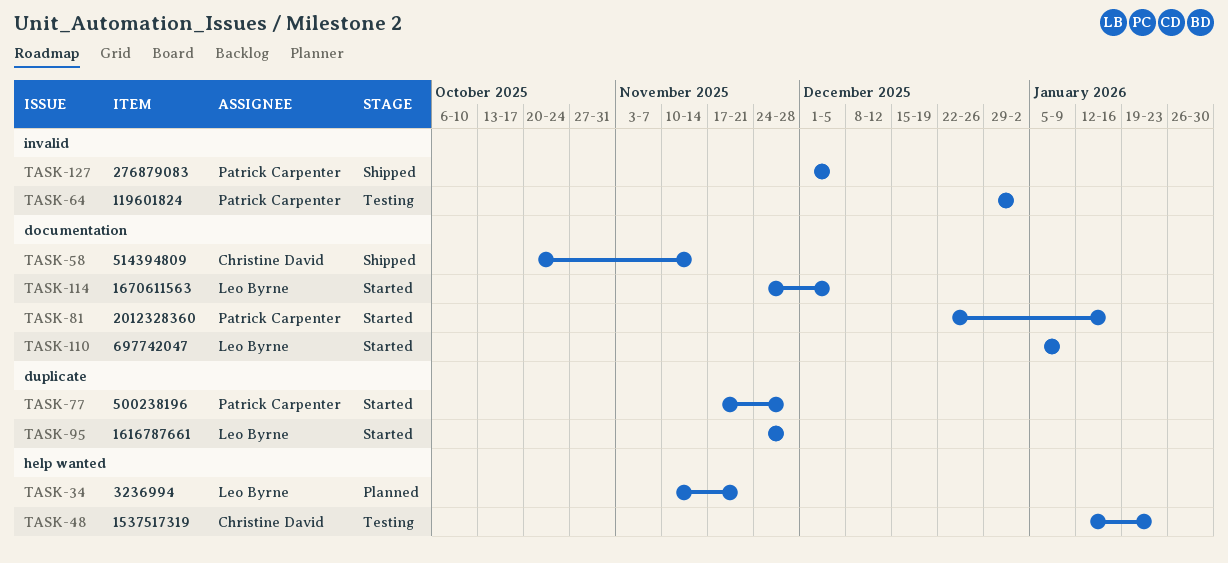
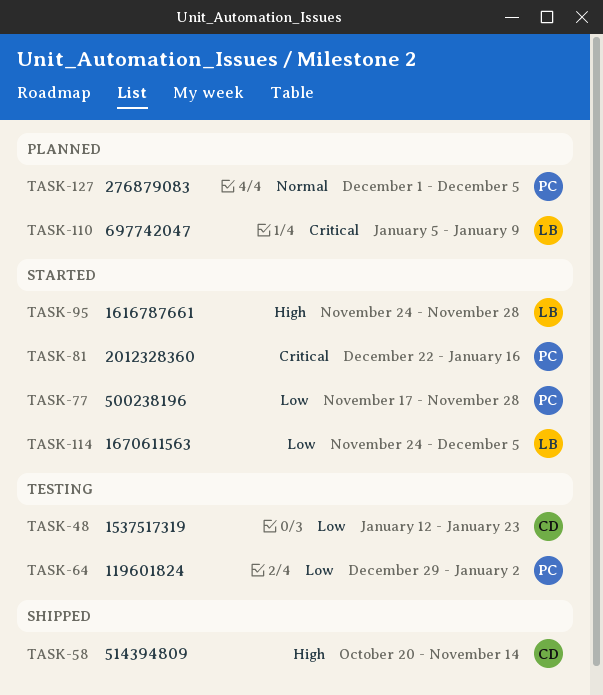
TASK-34: present -> none
TASK-110, status: Started -> Planned
TASK-127, status: Shipped -> Planned

